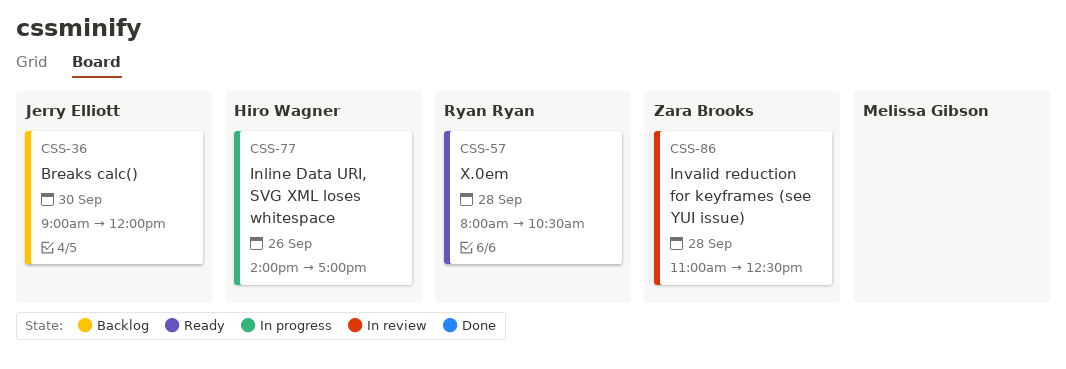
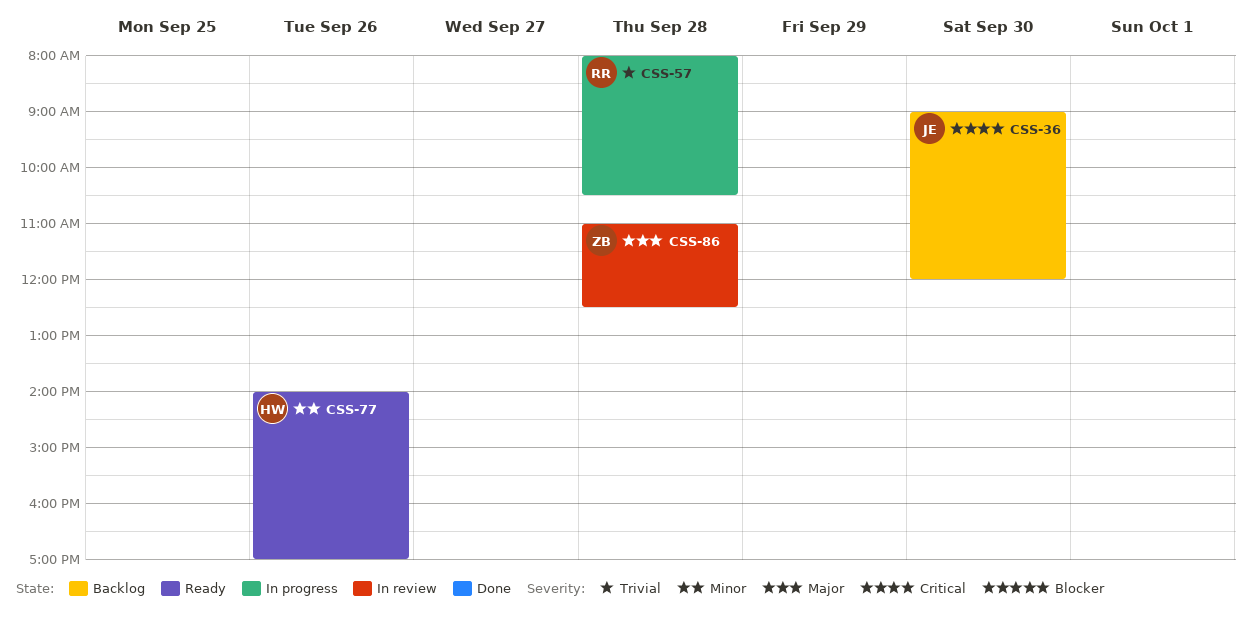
CSS-57, status: Ready -> In progress
CSS-77, status: In progress -> Ready

